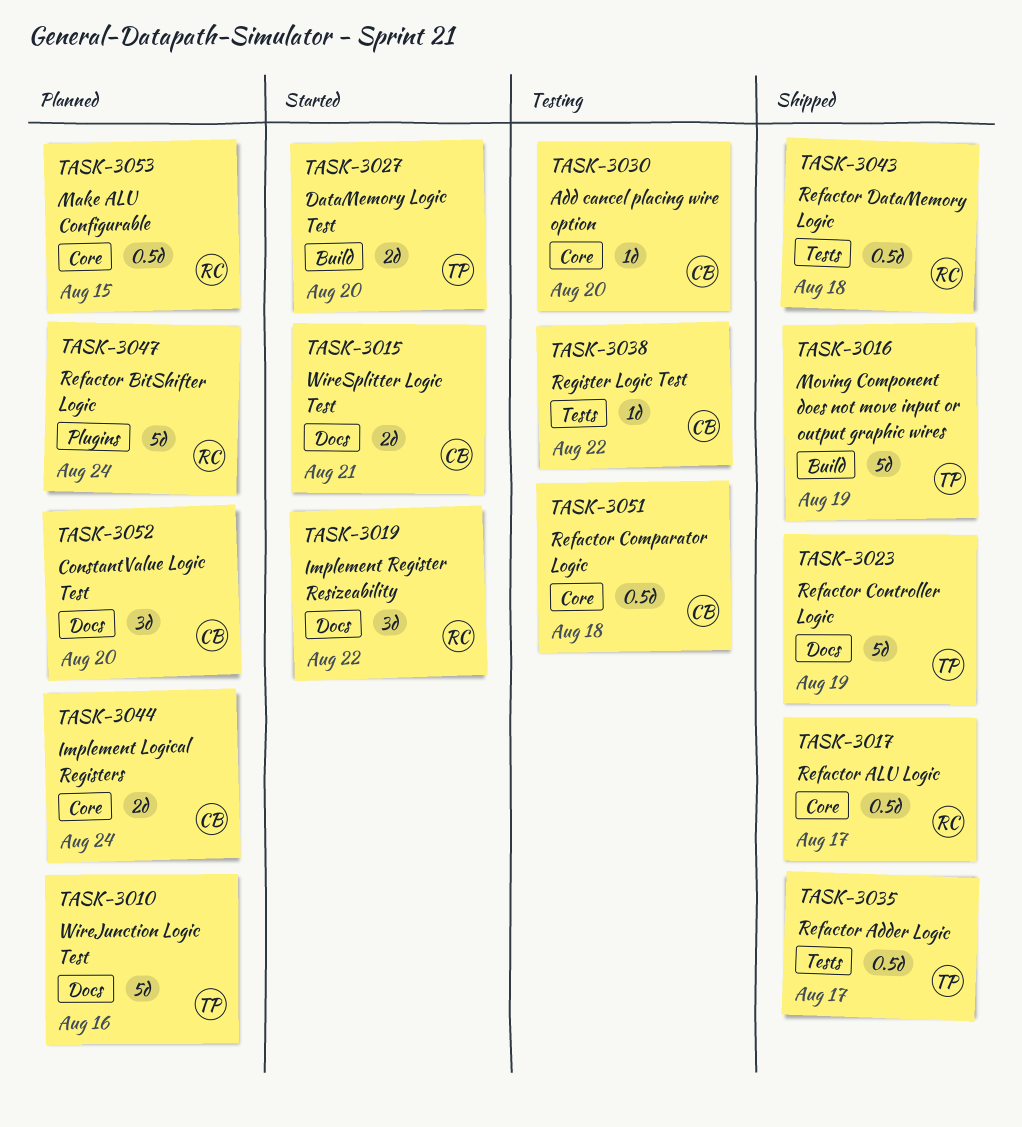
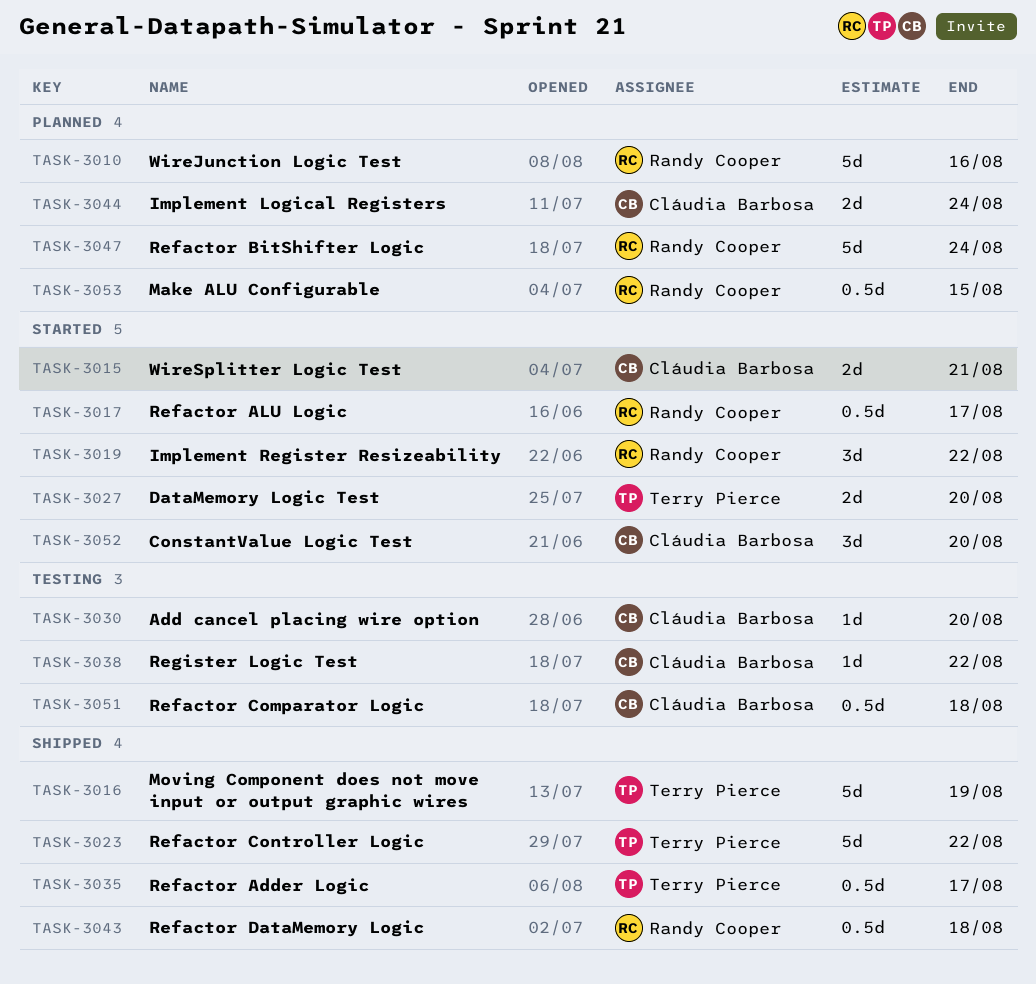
TASK-3010, owner: Terry Pierce -> Randy Cooper
TASK-3017, status: Shipped -> Started
TASK-3023, due: Aug 19 -> Aug 22
TASK-3052, status: Planned -> Started

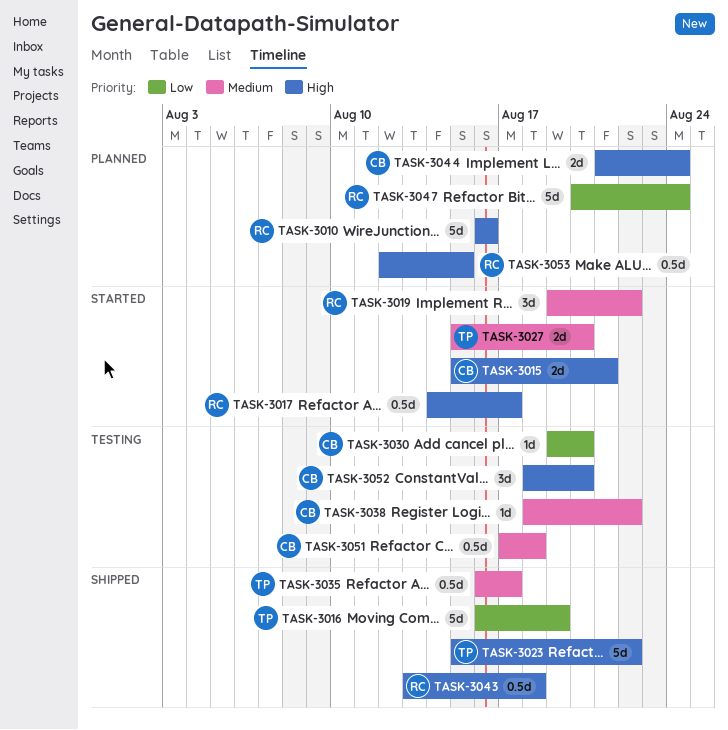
TASK-3052, status: Started -> Testing

